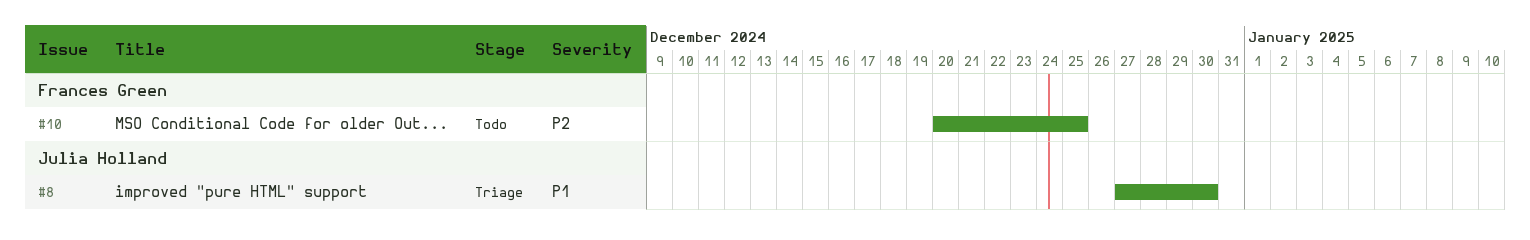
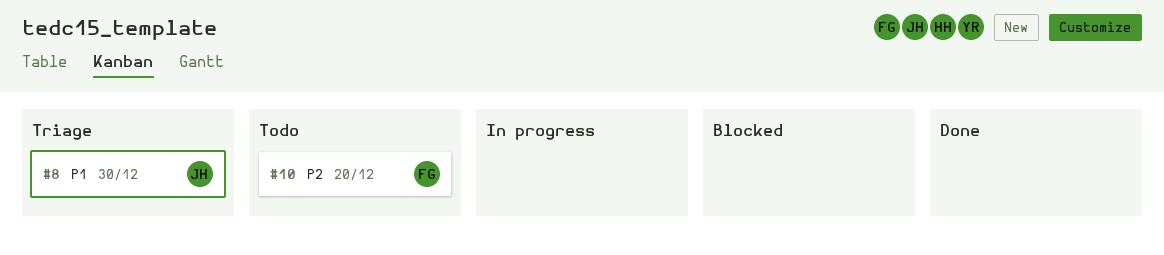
#10, due: Dec 25 -> Dec 20

